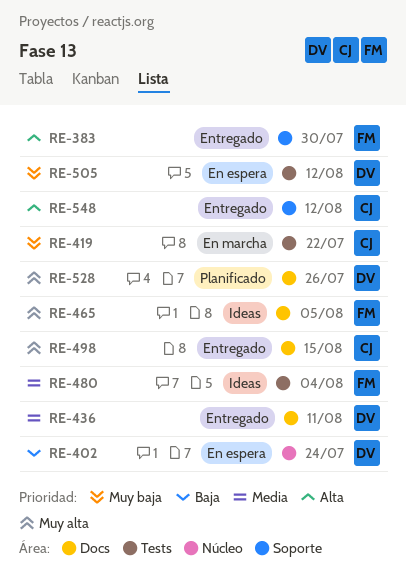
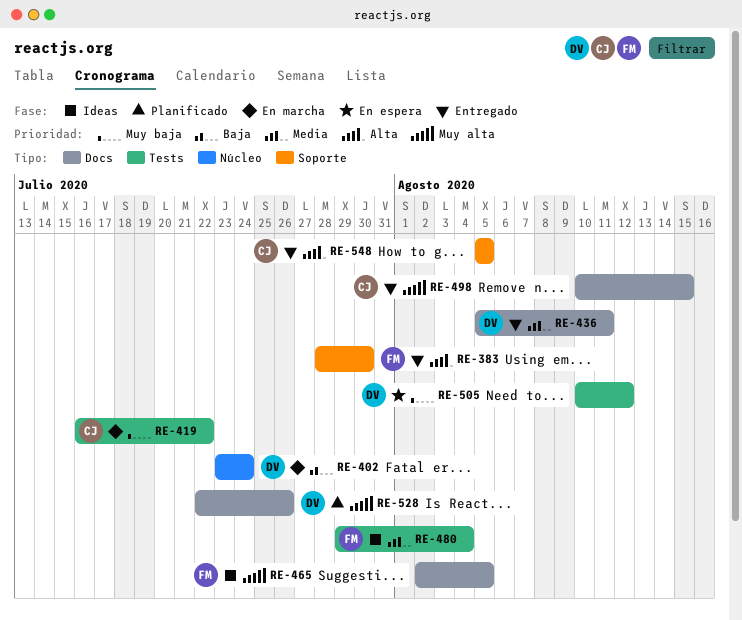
RE-402, status: En espera -> En marcha
RE-548, due: Aug 12 -> Aug 5

